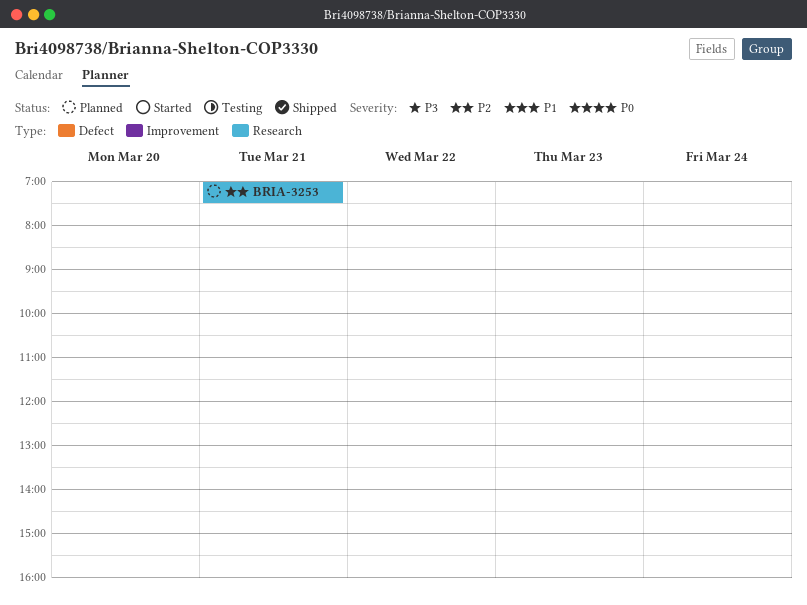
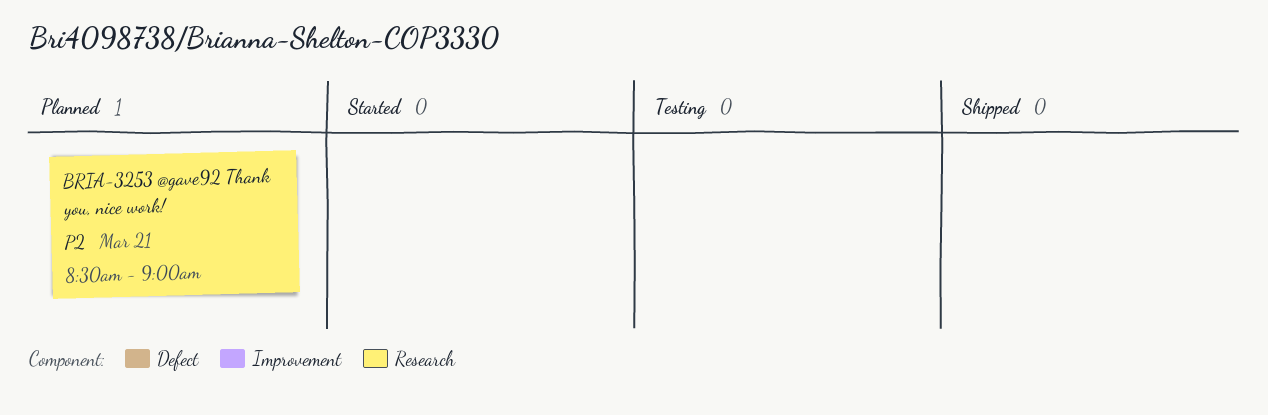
BRIA-3253, begins: 07:00 -> 08:30
BRIA-3253, ends: 07:30 -> 09:00

